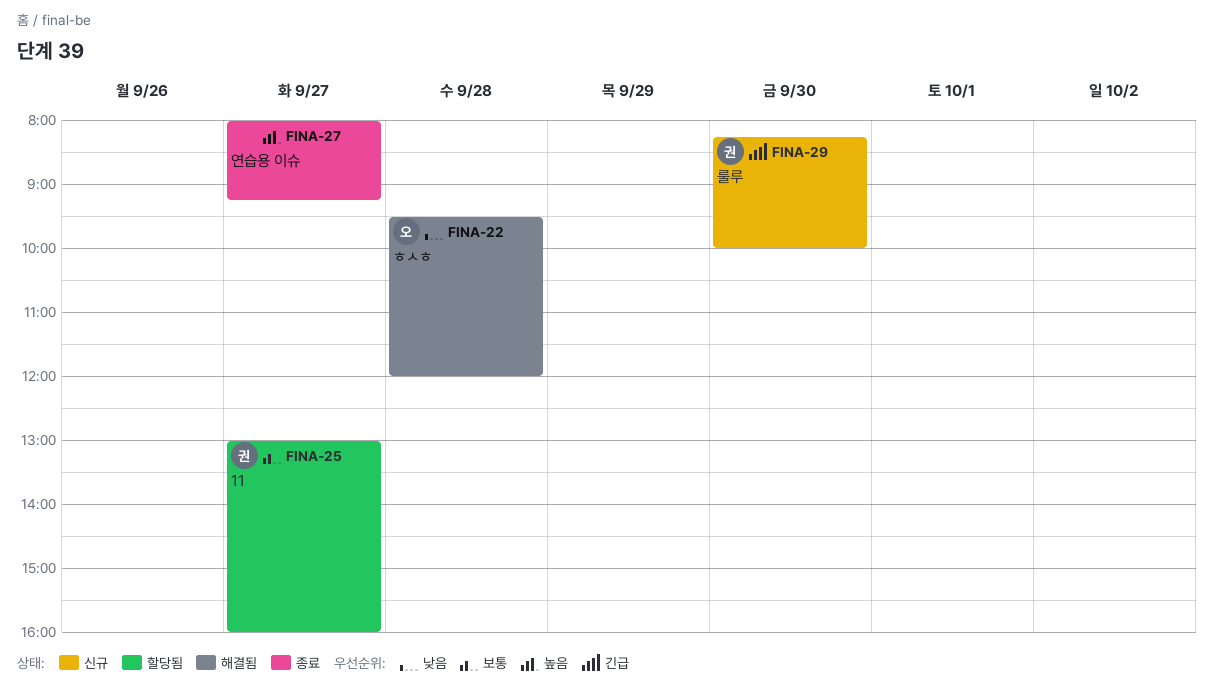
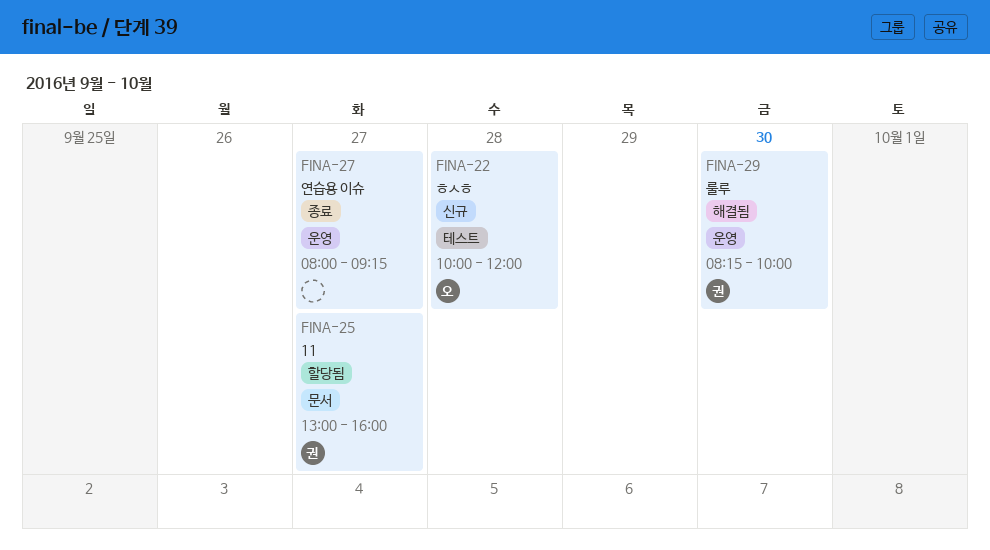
FINA-22, status: 해결됨 -> 신규
FINA-22, begins: 09:30 -> 10:00
FINA-29, status: 신규 -> 해결됨

